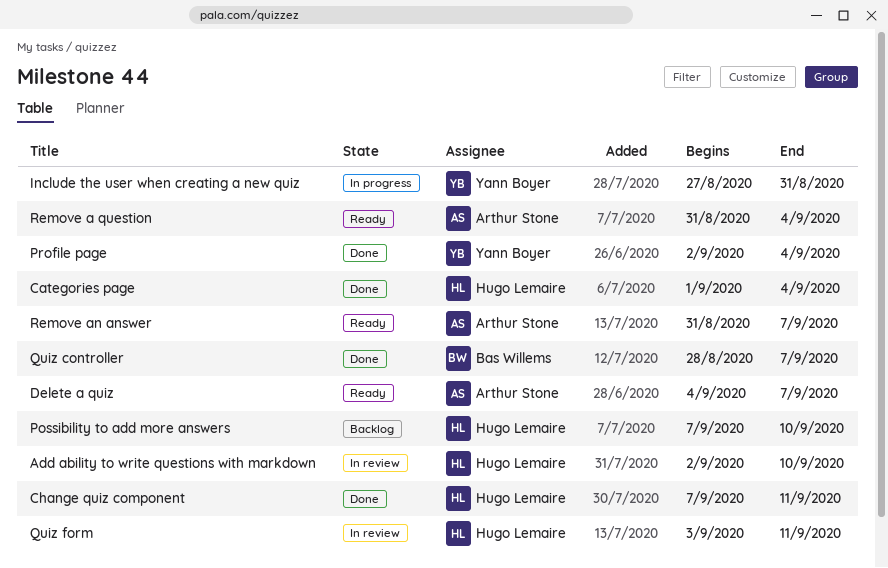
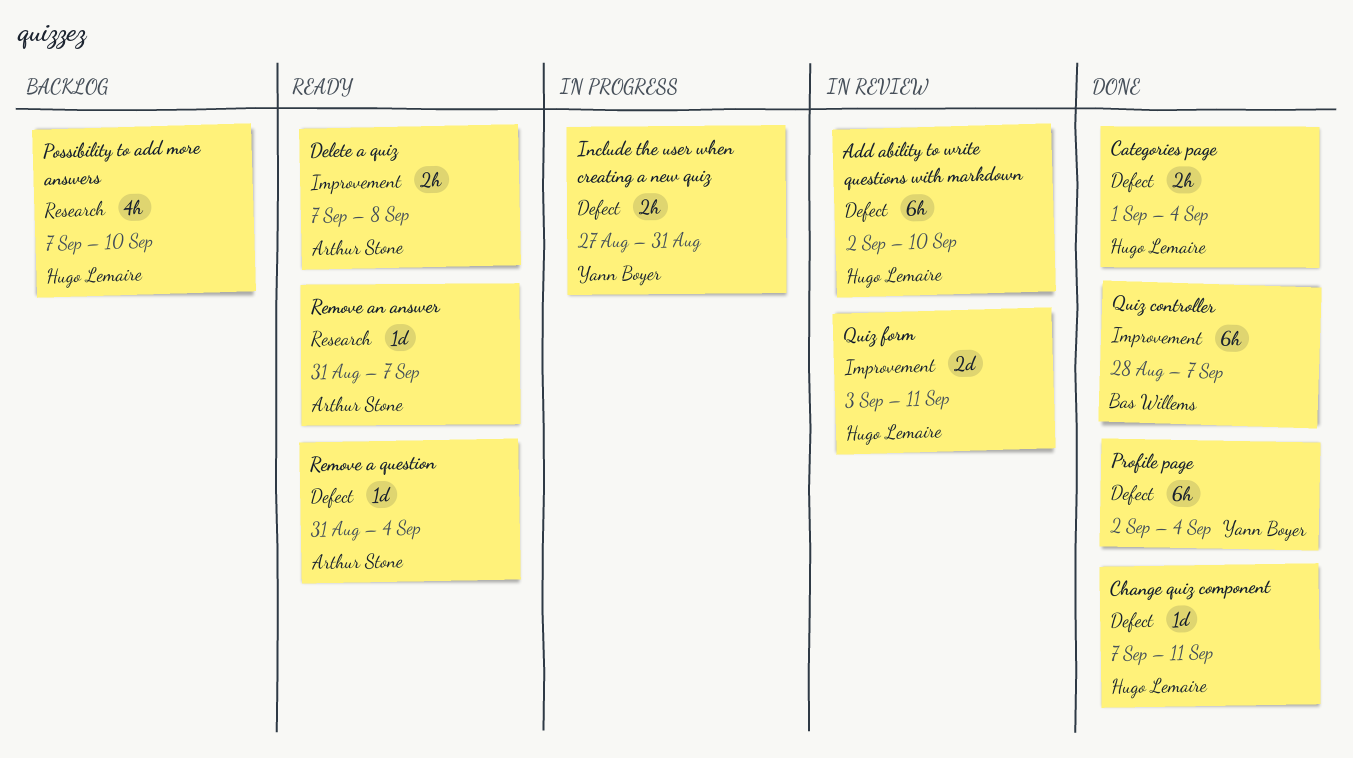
Delete a quiz, start: Sep 4 -> Sep 7
Delete a quiz, due: Sep 7 -> Sep 8

